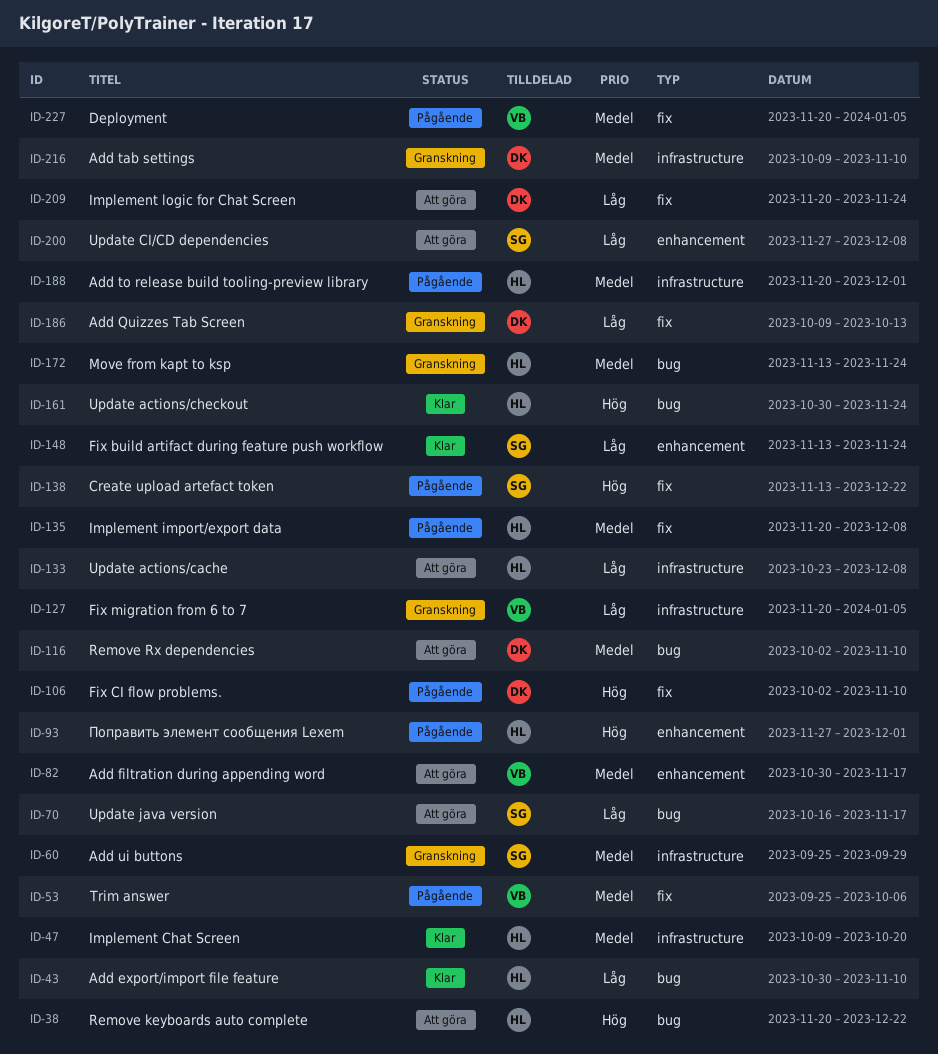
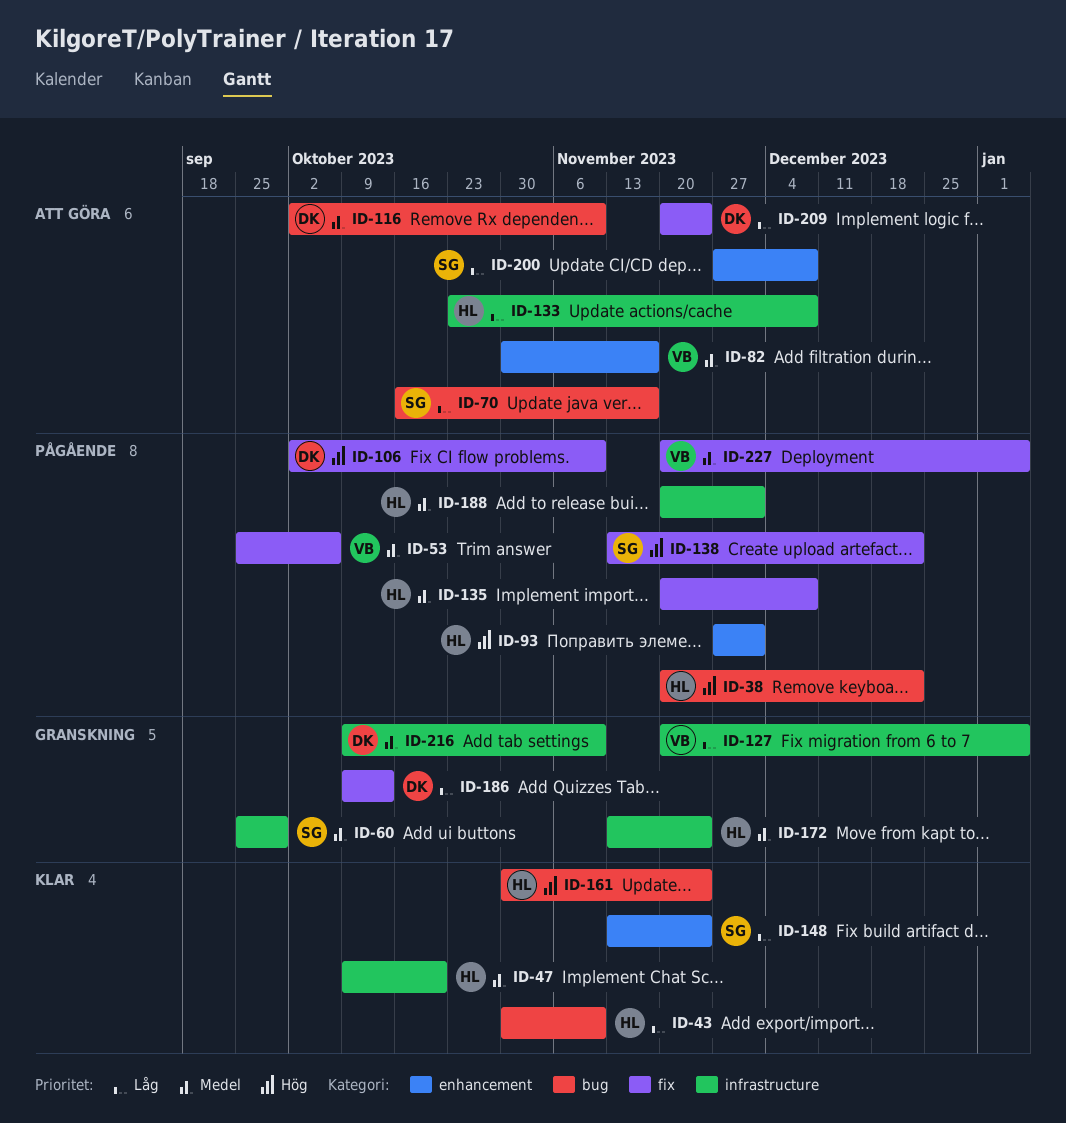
ID-38, status: Att göra -> Pågående
ID-172, label: bug -> infrastructure

